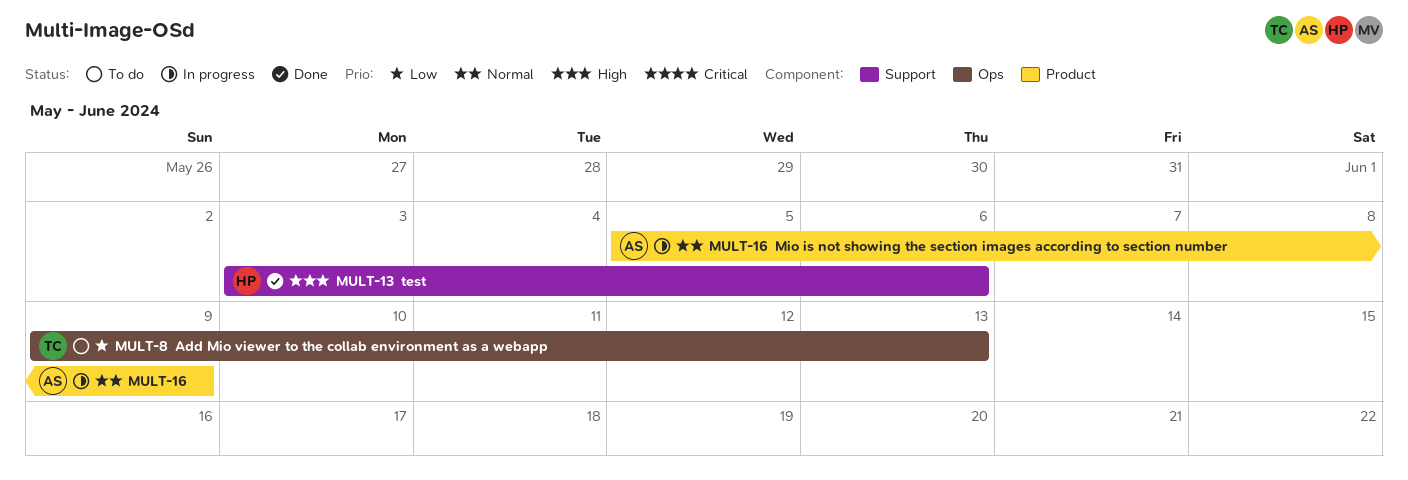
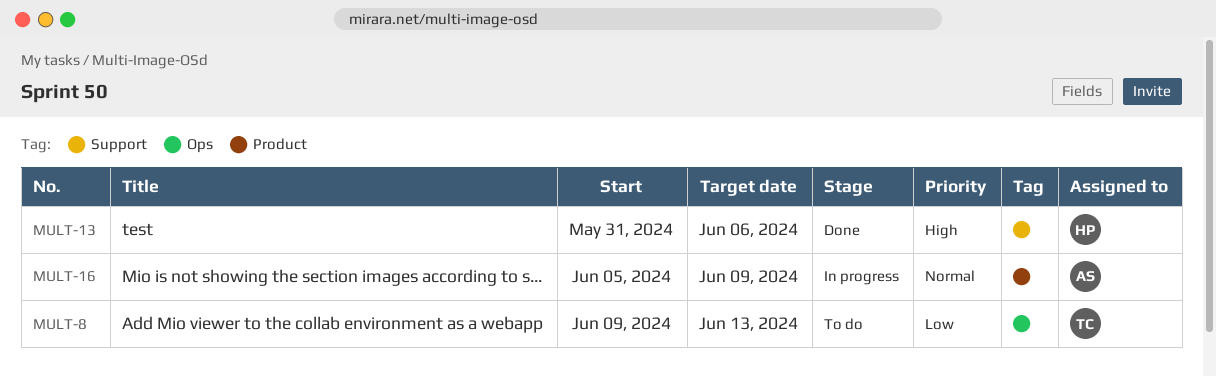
MULT-13, start: Jun 3 -> May 31

